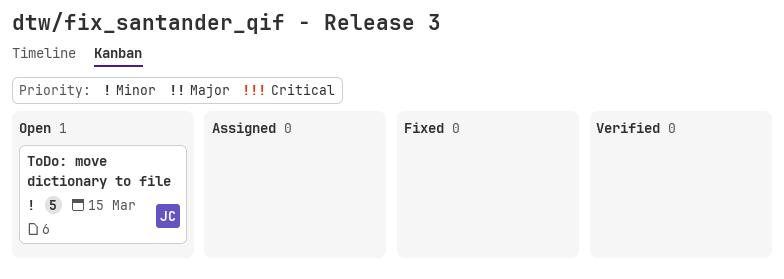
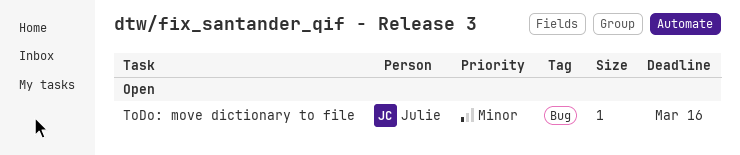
ToDo: move dictionary to file, estimate: 5 -> 1
ToDo: move dictionary to file, due: Mar 15 -> Mar 16

